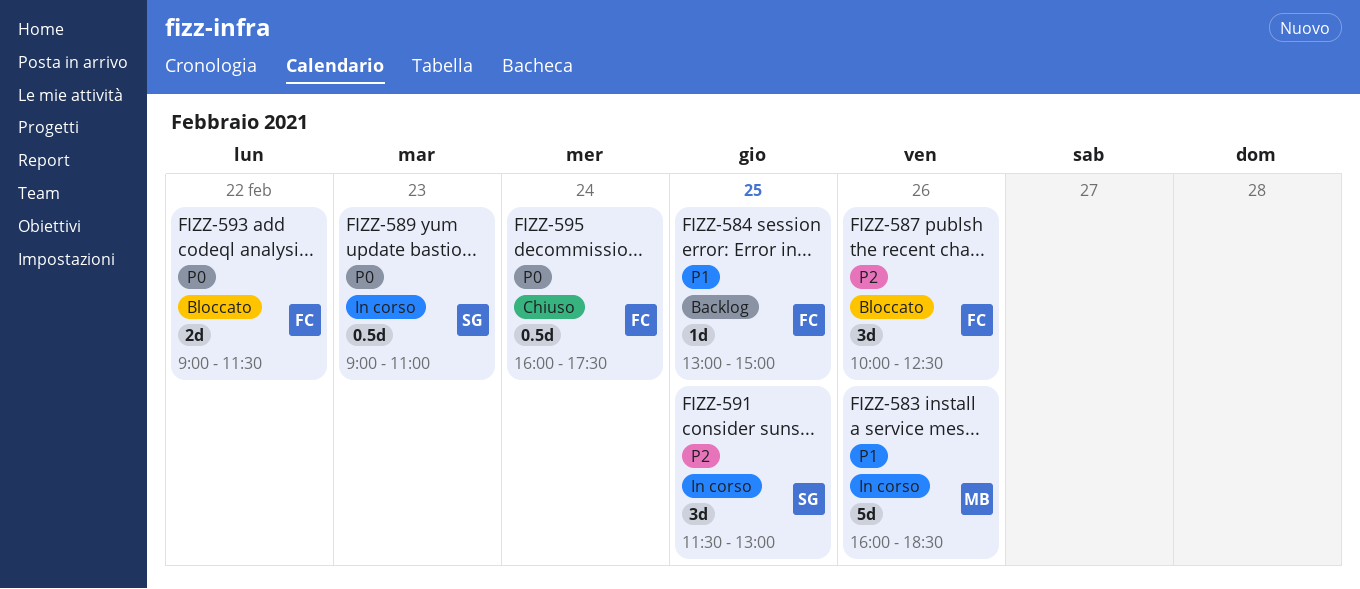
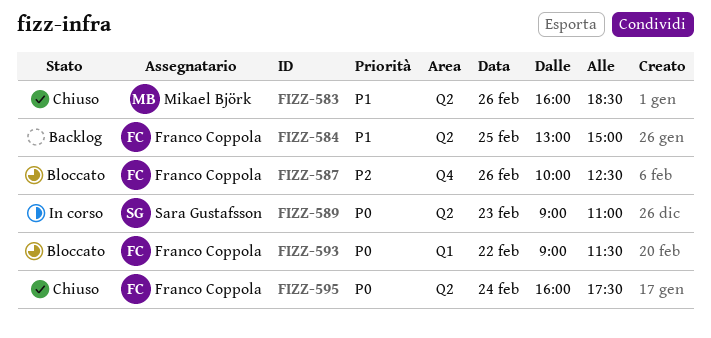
FIZZ-583, status: In corso -> Chiuso
FIZZ-591: present -> none

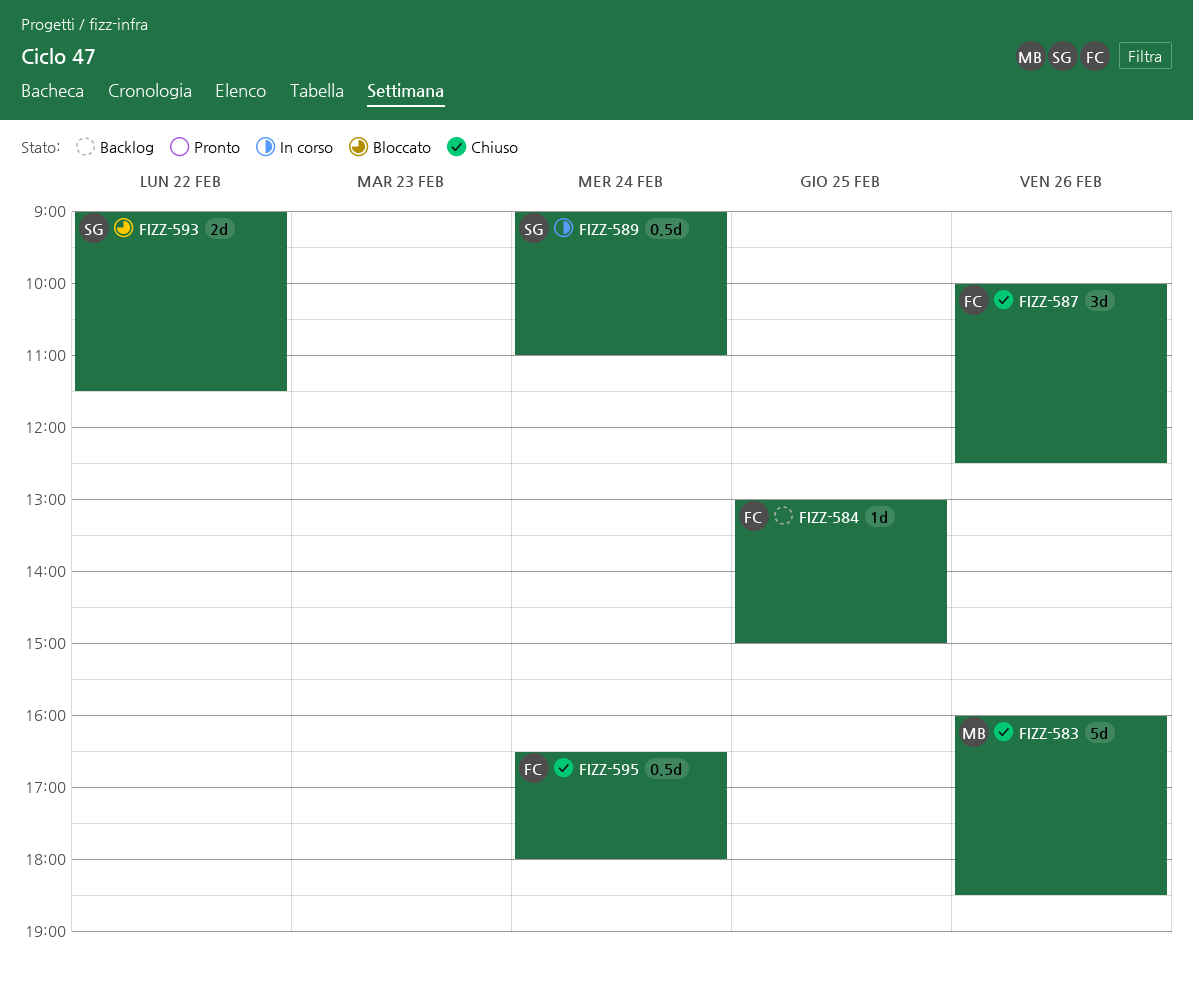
FIZZ-587, status: Bloccato -> Chiuso
FIZZ-589, day: Feb 23 -> Feb 24
FIZZ-593, owner: Franco Coppola -> Sara Gustafsson
FIZZ-595, begins: 16:00 -> 16:30
FIZZ-595, ends: 17:30 -> 18:00

